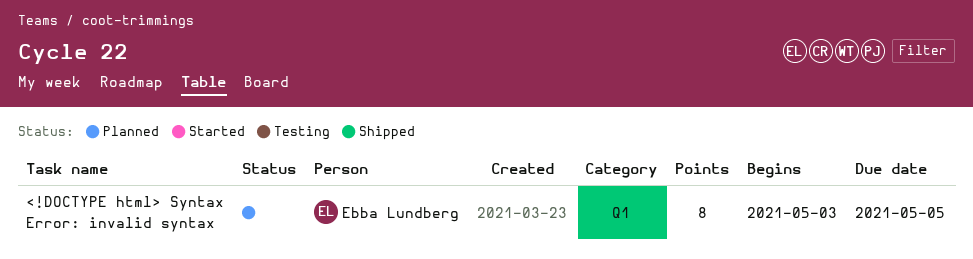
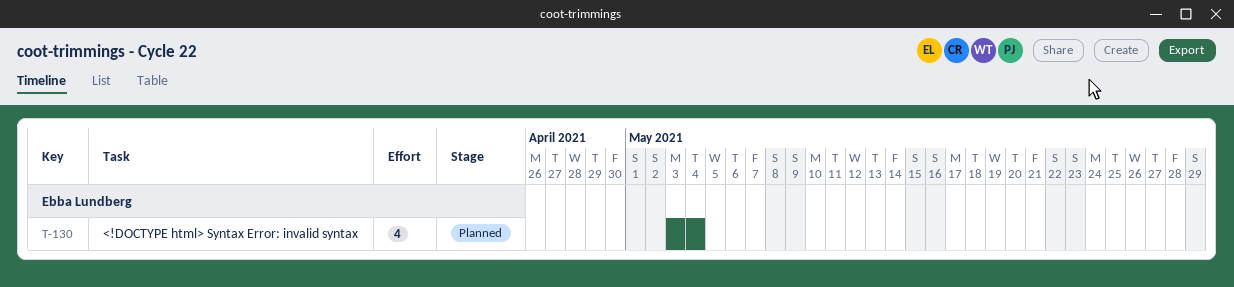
<!DOCTYPE html> Syntax Error: invalid syntax, estimate: 8 -> 4
<!DOCTYPE html> Syntax Error: invalid syntax, due: May 5 -> May 4

